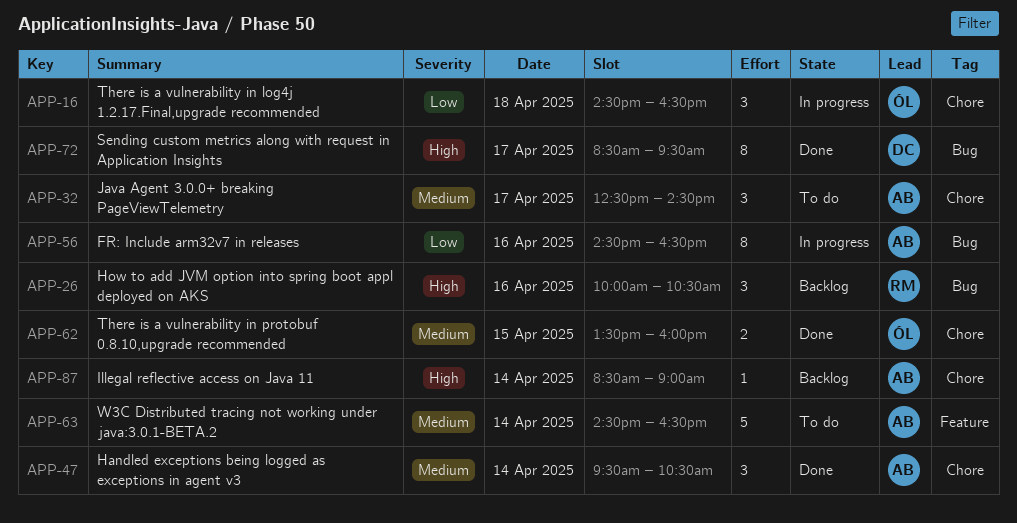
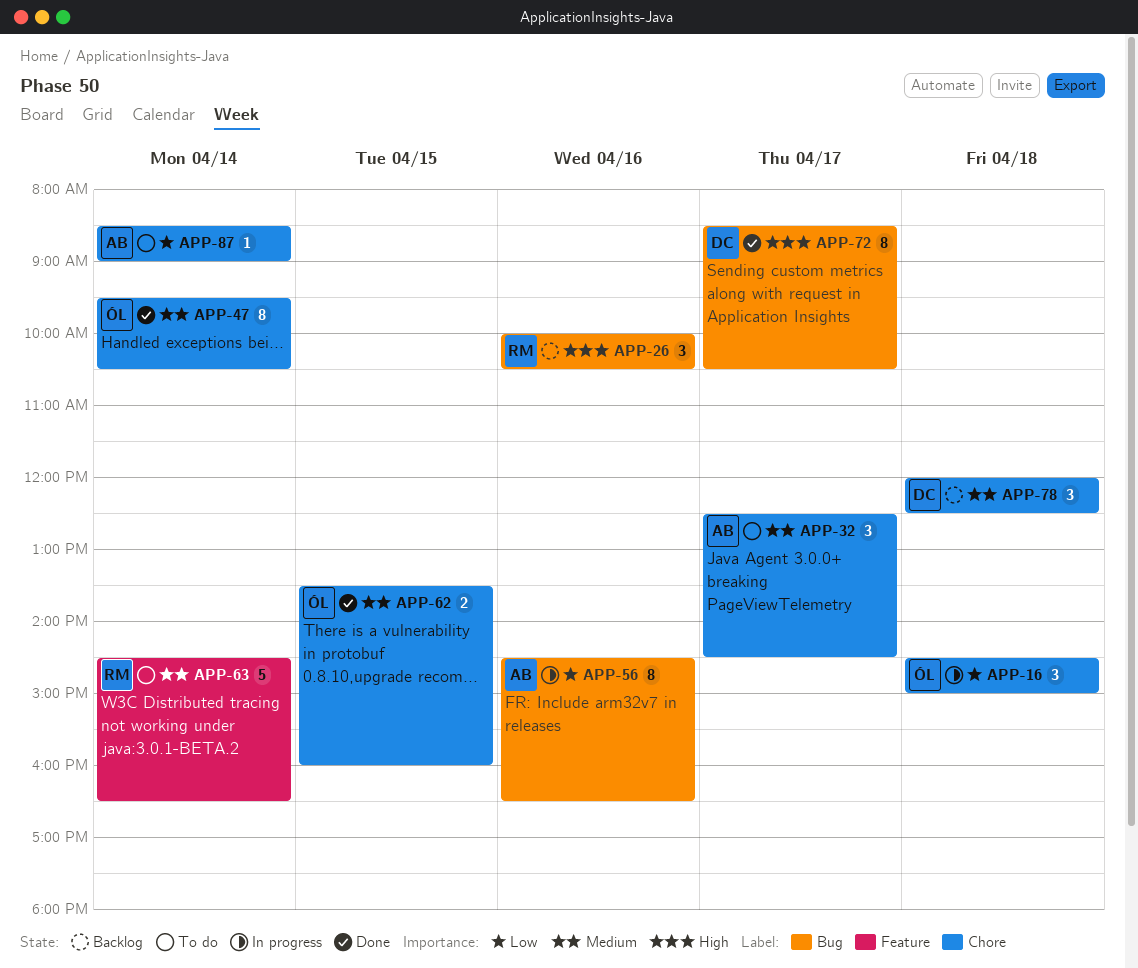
APP-16, ends: 16:30 -> 15:00
APP-47, owner: AB -> ÓL
APP-47, estimate: 3 -> 8
APP-63, owner: AB -> RM
APP-72, ends: 09:30 -> 10:30
APP-78: none -> present
APP-87, status: Backlog -> To do
APP-87, priority: High -> Low

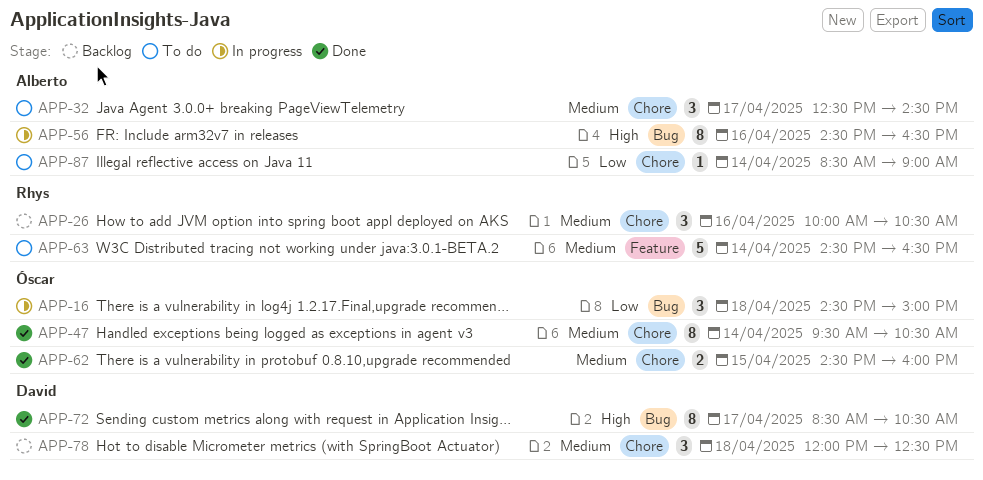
APP-16, label: Chore -> Bug
APP-26, priority: High -> Medium
APP-26, label: Bug -> Chore
APP-56, priority: Low -> High
APP-62, begins: 13:30 -> 14:30

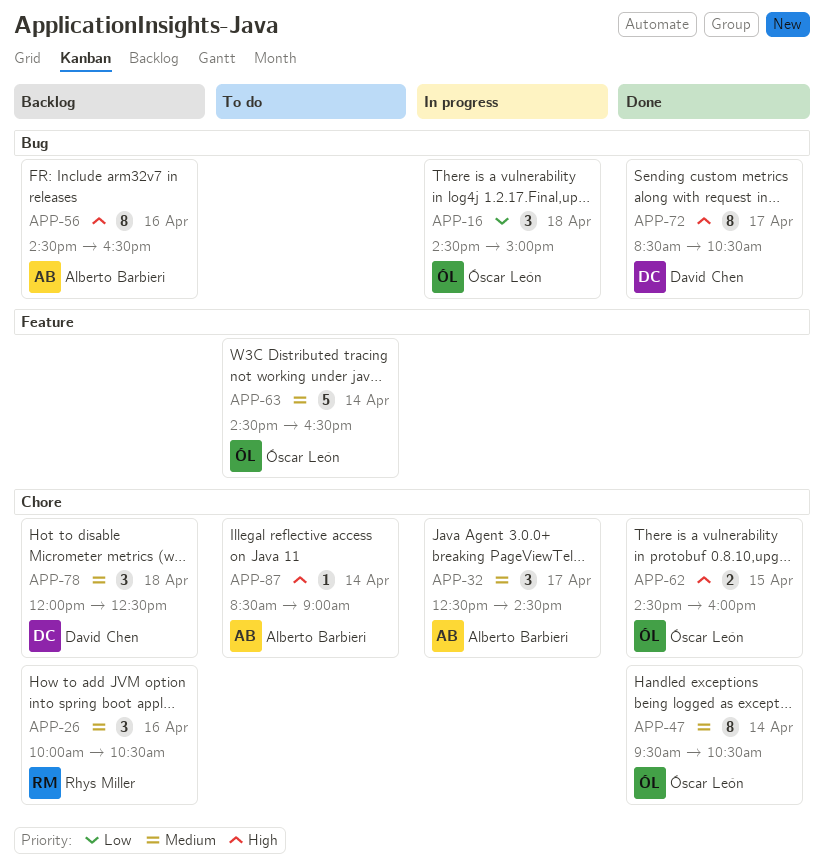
APP-32, status: To do -> In progress
APP-56, status: In progress -> Backlog
APP-62, priority: Medium -> High
APP-63, owner: Rhys Miller -> Óscar León
APP-87, priority: Low -> High

